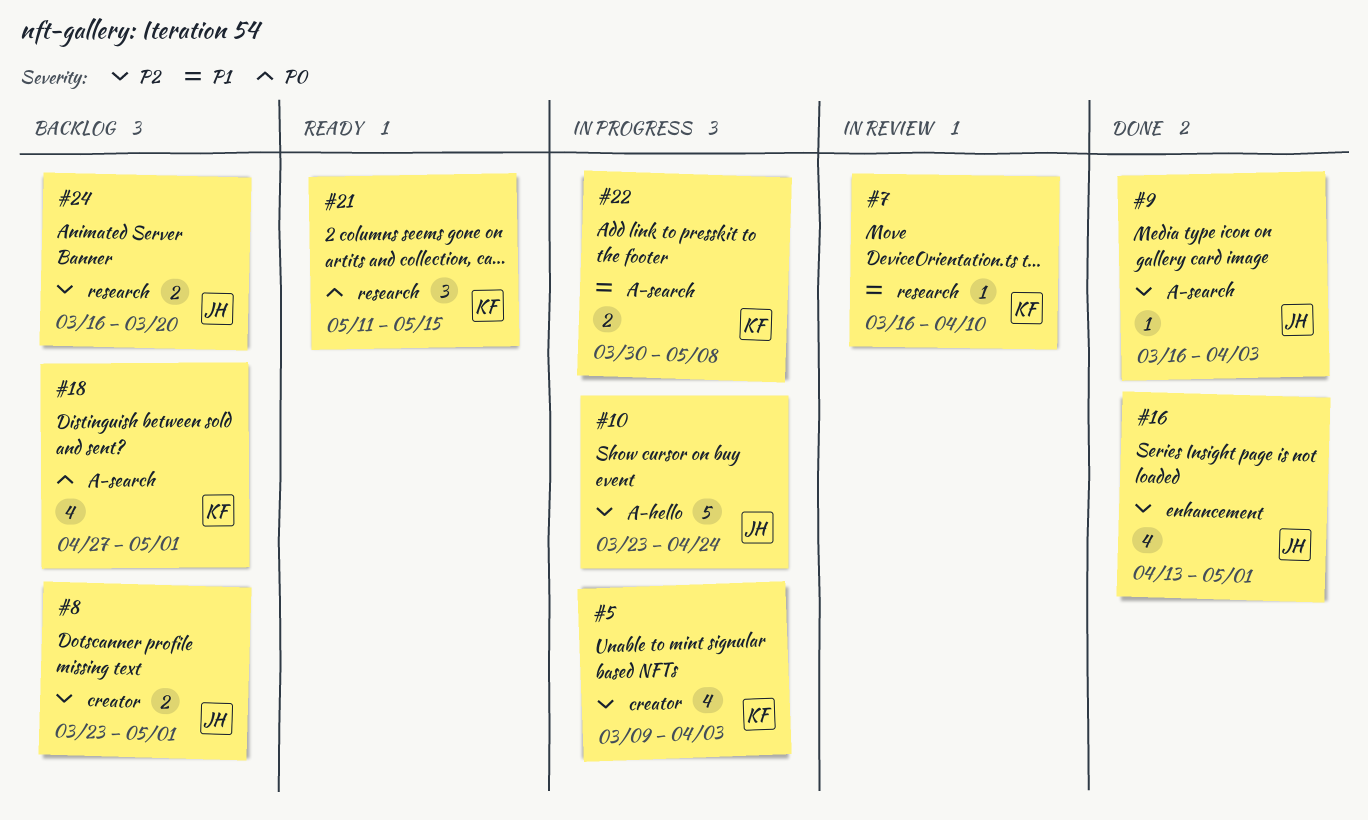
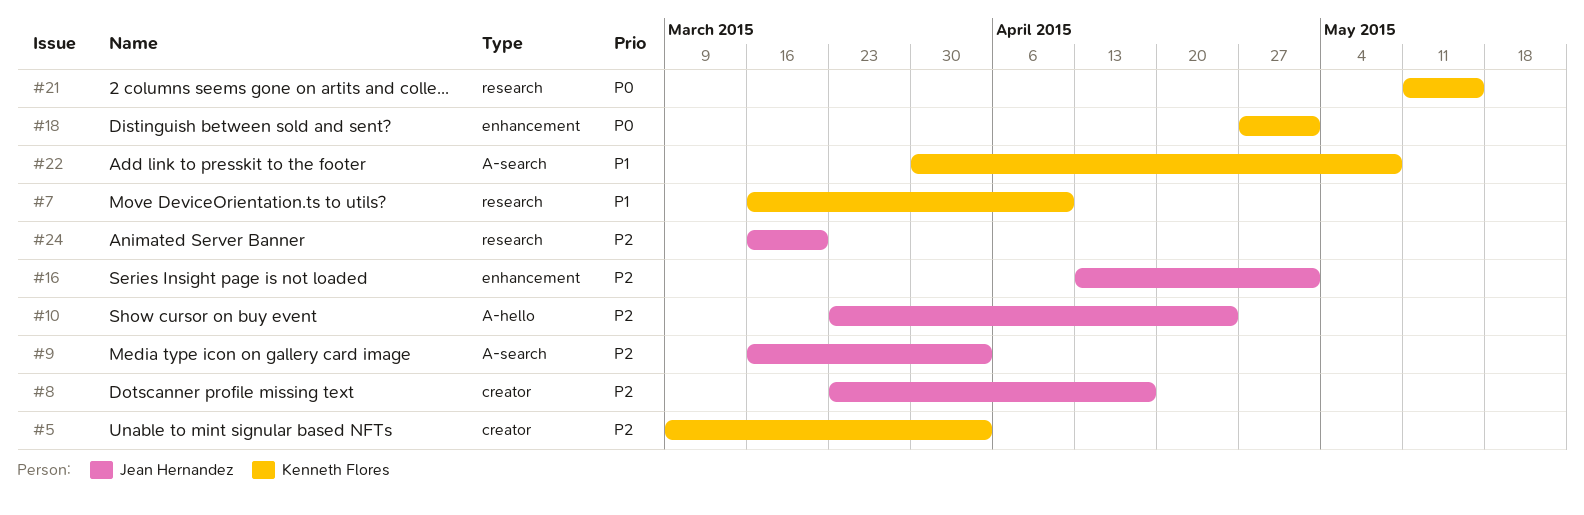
#8, due: May 1 -> Apr 17
#18, label: A-search -> enhancement

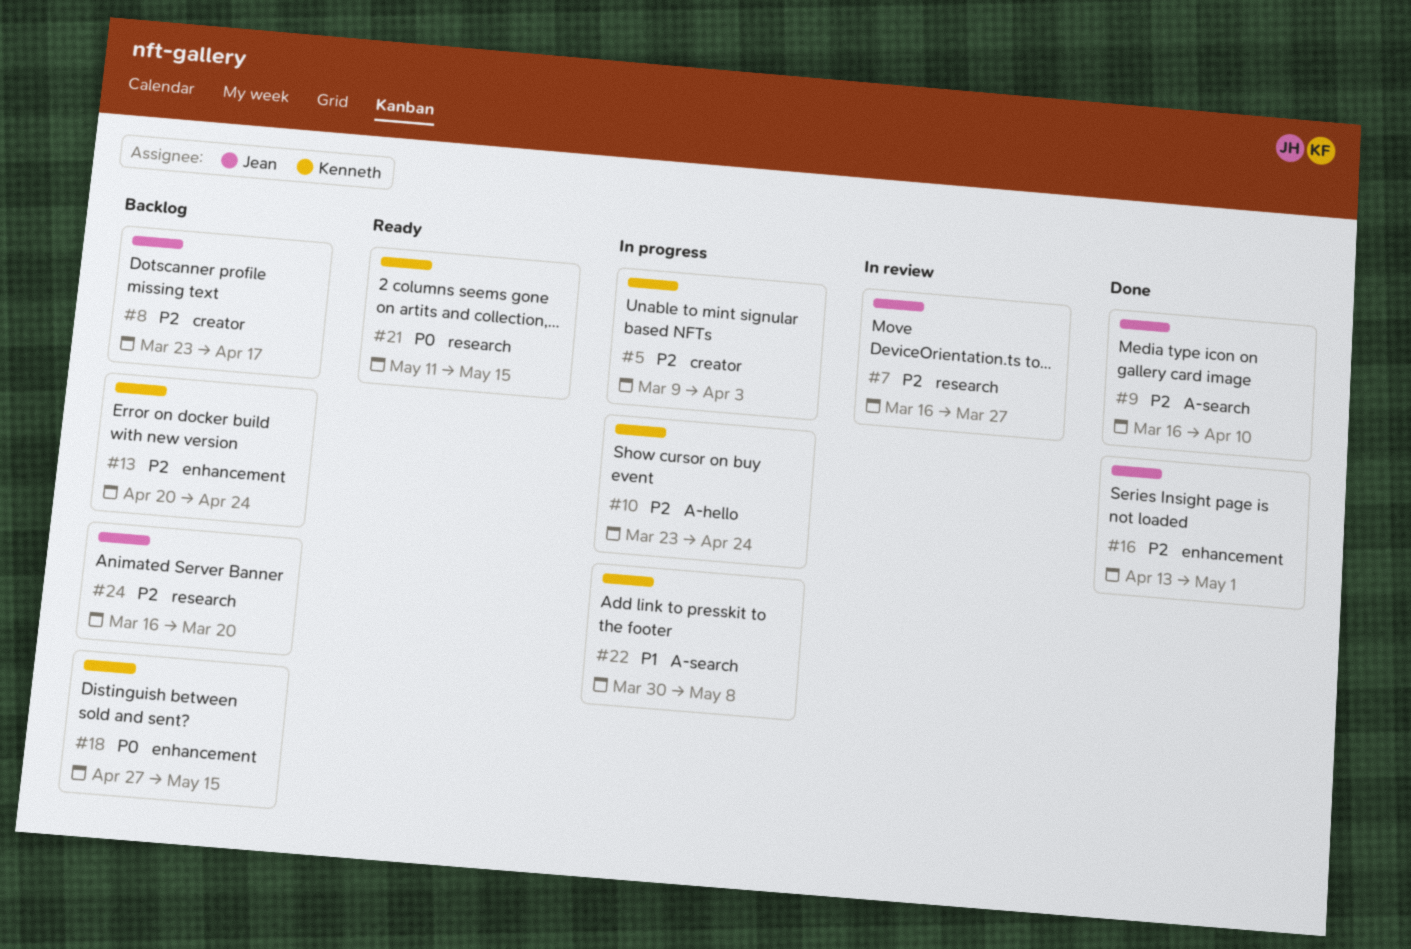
#7, owner: Kenneth Flores -> Jean Hernandez
#7, priority: P1 -> P2
#7, due: Apr 10 -> Mar 27
#9, due: Apr 3 -> Apr 10
#10, owner: Jean Hernandez -> Kenneth Flores
#13: none -> present
#18, due: May 1 -> May 15

